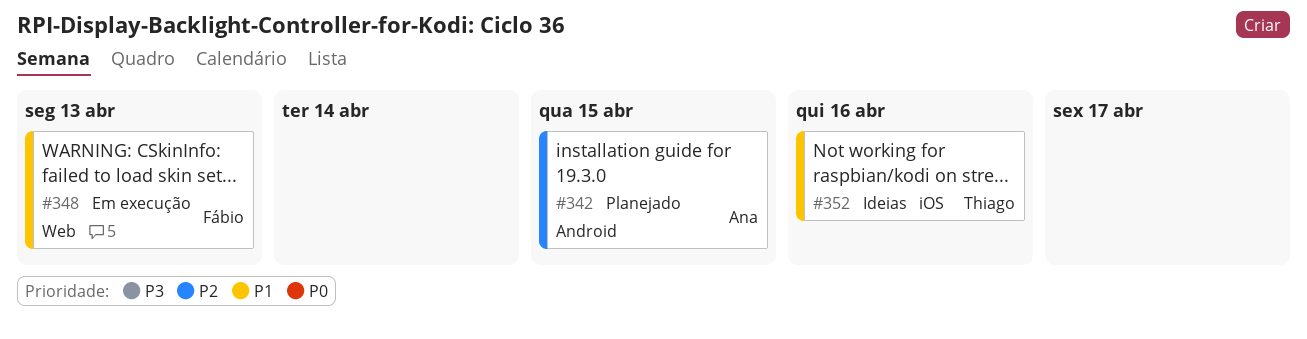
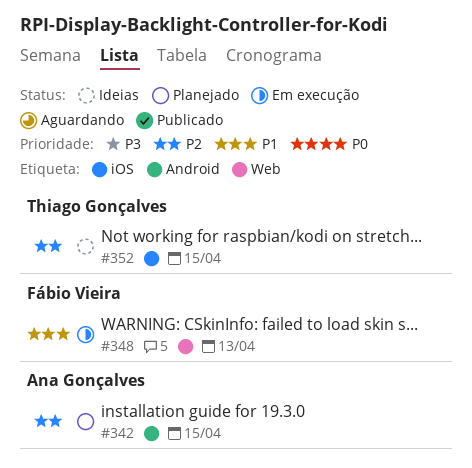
#352, priority: P1 -> P2
#352, due: Apr 16 -> Apr 15

